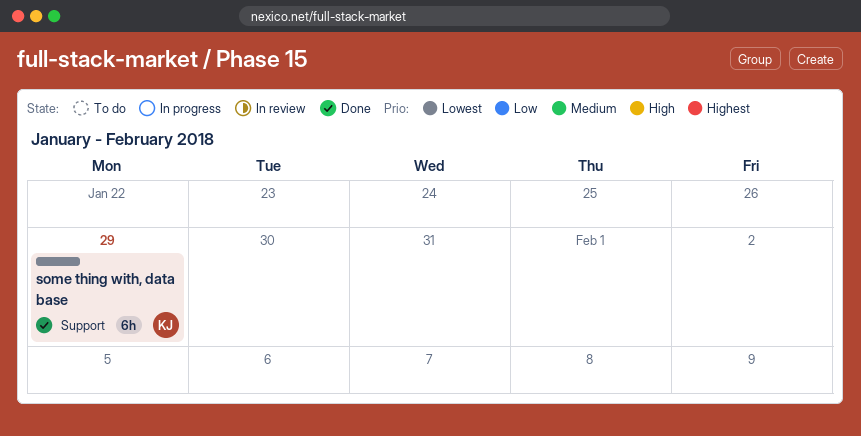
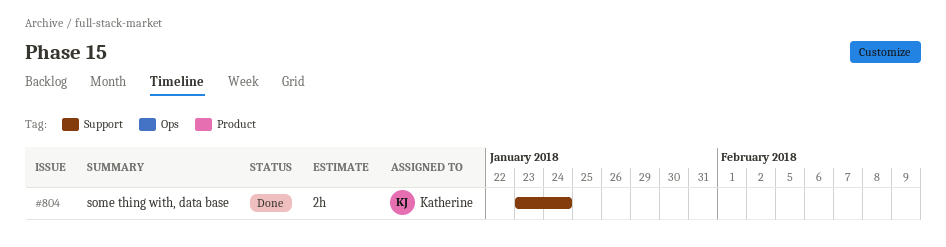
some thing with, data base, estimate: 6h -> 2h
some thing with, data base, due: Jan 29 -> Jan 24

